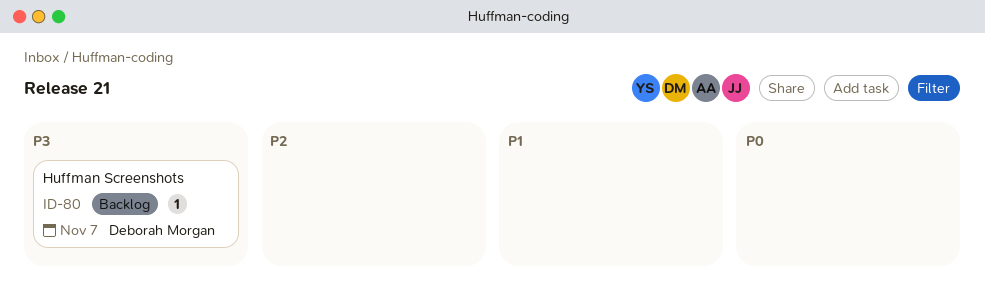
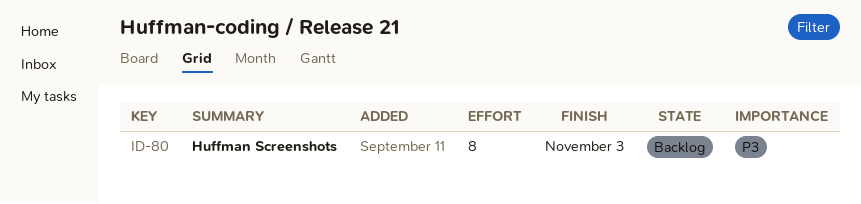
ID-80, estimate: 1 -> 8
ID-80, due: Nov 7 -> Nov 3

